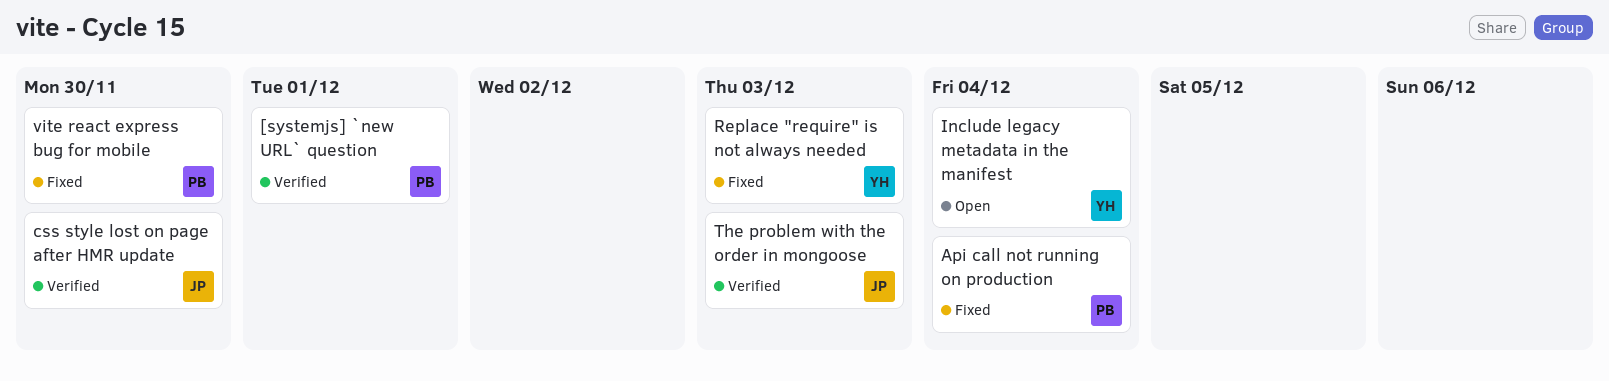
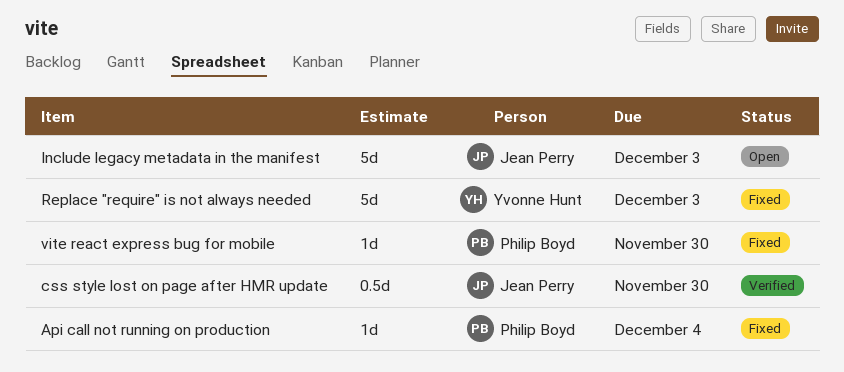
[systemjs] `new URL` question: present -> none
Include legacy metadata in the manifest, owner: Yvonne Hunt -> Jean Perry
Include legacy metadata in the manifest, due: Dec 4 -> Dec 3
The problem with the order in mongoose: present -> none

